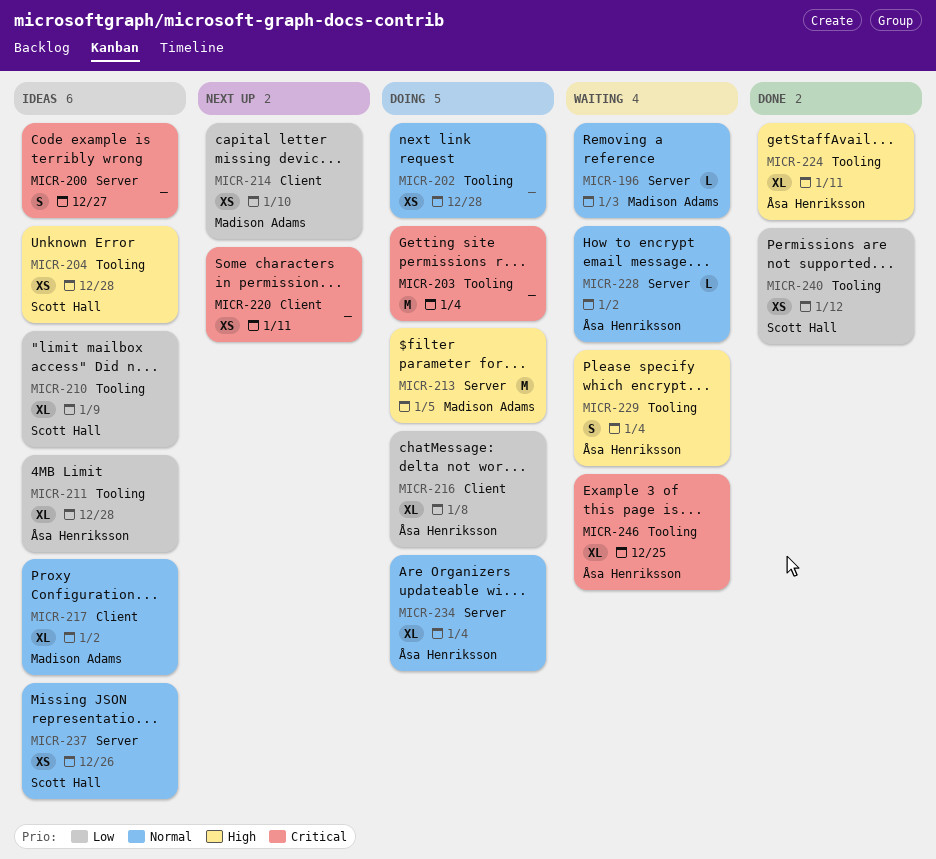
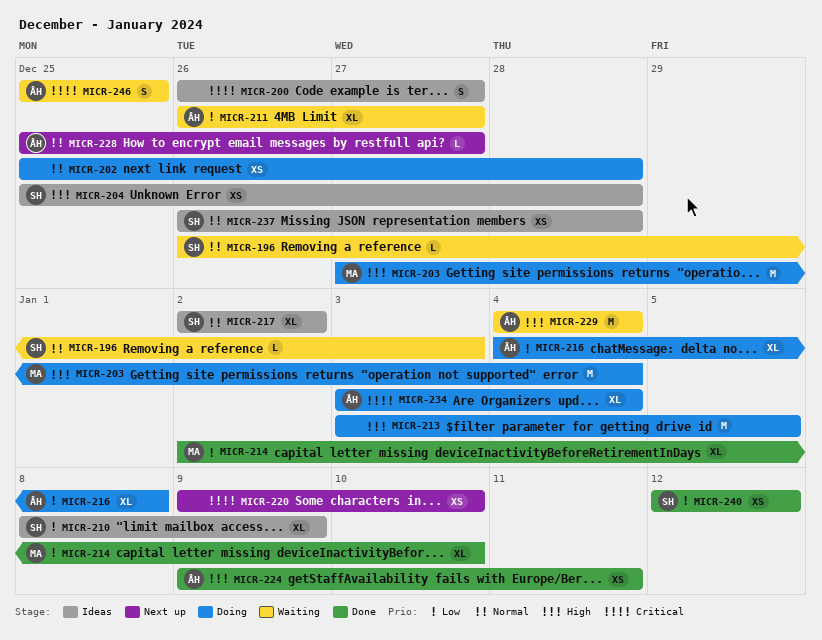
MICR-196, owner: Madison Adams -> Scott Hall
MICR-203, owner: none -> Madison Adams
MICR-203, priority: Critical -> High
MICR-211, status: Ideas -> Waiting
MICR-211, due: Dec 28 -> Dec 27
MICR-213, owner: Madison Adams -> none
MICR-214, status: Next up -> Done
MICR-214, estimate: XS -> XL
MICR-217, owner: Madison Adams -> Scott Hall
MICR-220, due: Jan 11 -> Jan 10
MICR-224, estimate: XL -> XS
MICR-228, status: Waiting -> Next up
MICR-228, due: Jan 2 -> Dec 27
MICR-229, estimate: S -> M
MICR-234, priority: Normal -> Critical
MICR-237, due: Dec 26 -> Dec 28
MICR-246, estimate: XL -> S

